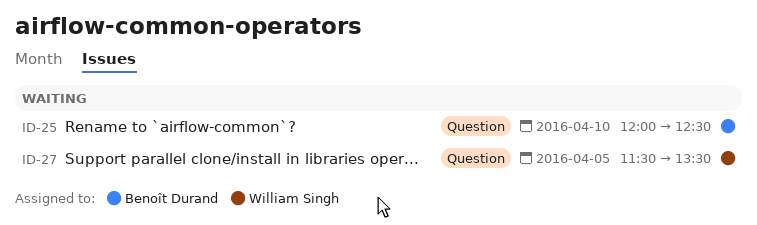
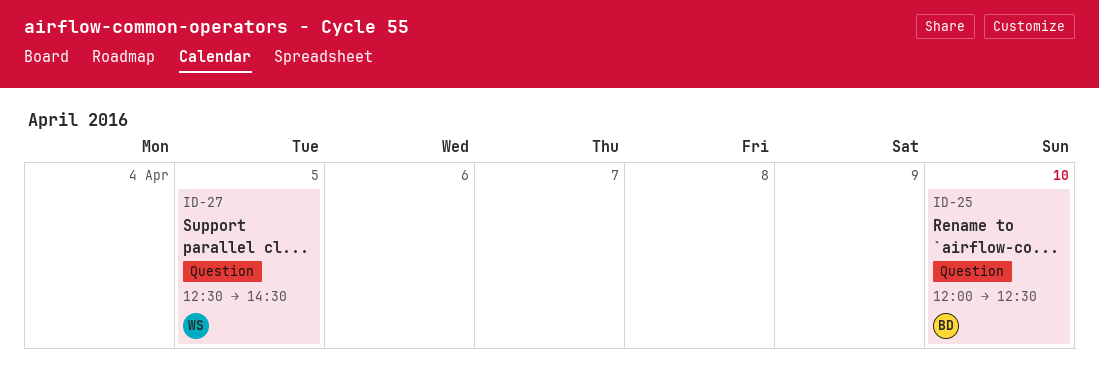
ID-27, begins: 11:30 -> 12:30
ID-27, ends: 13:30 -> 14:30

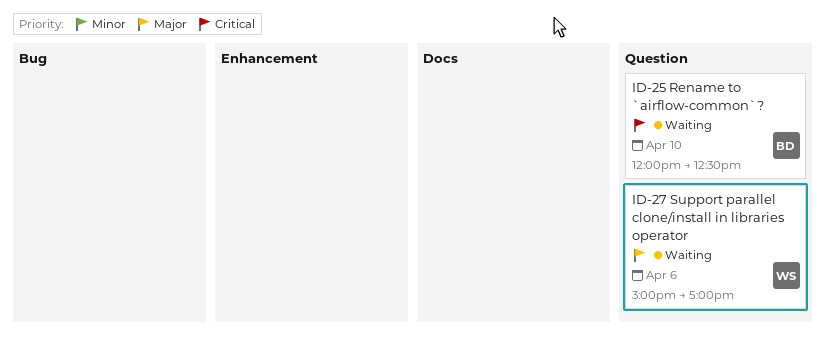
ID-27, day: Apr 5 -> Apr 6
ID-27, begins: 12:30 -> 15:00
ID-27, ends: 14:30 -> 17:00

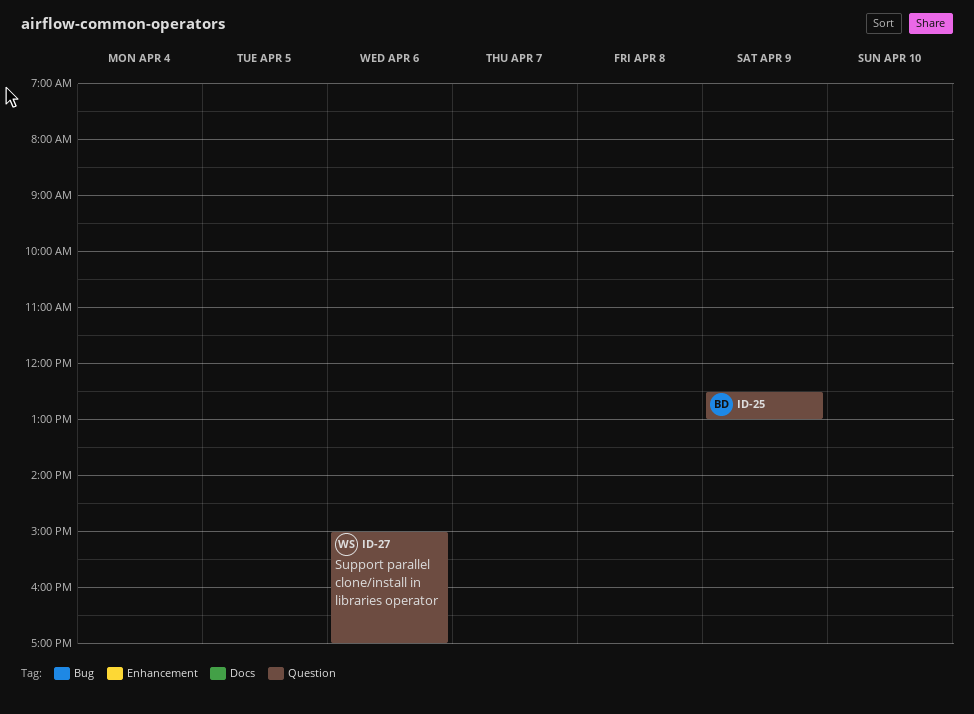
ID-25, day: Apr 10 -> Apr 9
ID-25, begins: 12:00 -> 12:30
ID-25, ends: 12:30 -> 13:00

